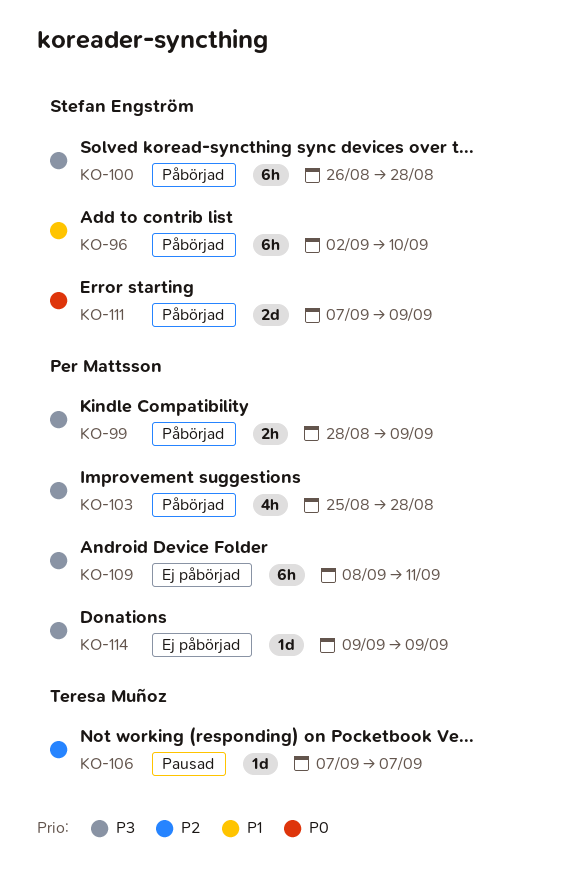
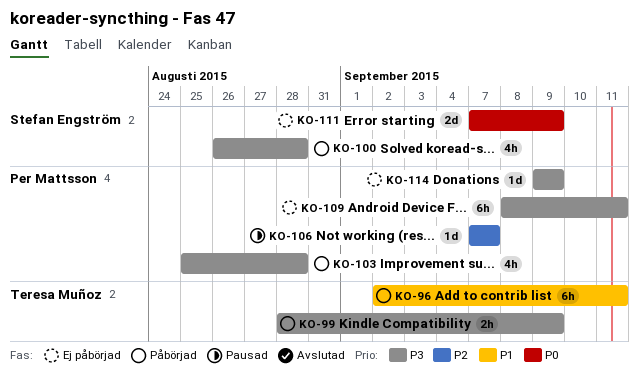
KO-96, owner: Stefan Engström -> Teresa Muñoz
KO-96, due: Sep 10 -> Sep 11
KO-99, owner: Per Mattsson -> Teresa Muñoz
KO-100, estimate: 6h -> 4h
KO-106, owner: Teresa Muñoz -> Per Mattsson
KO-111, status: Påbörjad -> Ej påbörjad

